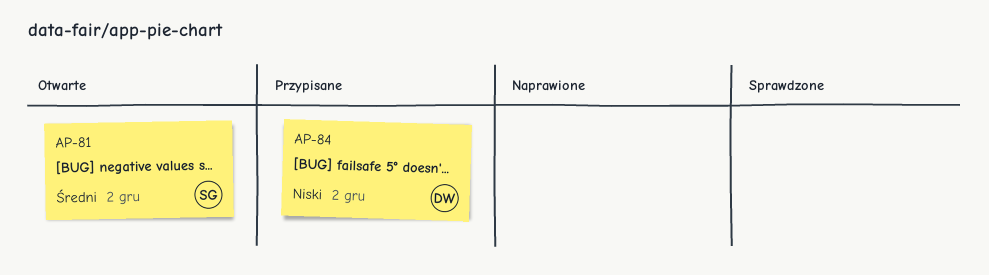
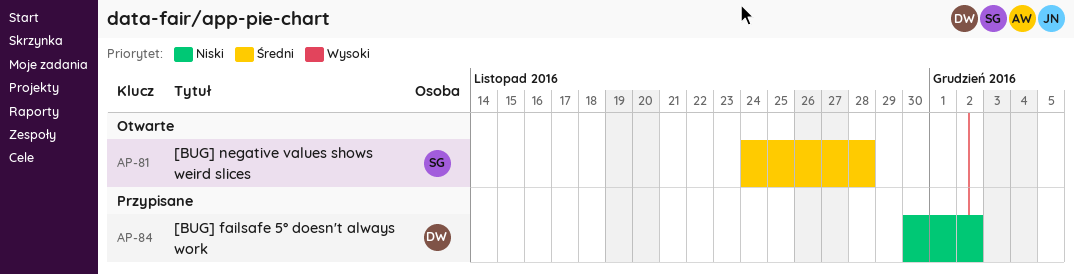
AP-81, due: Dec 2 -> Nov 28

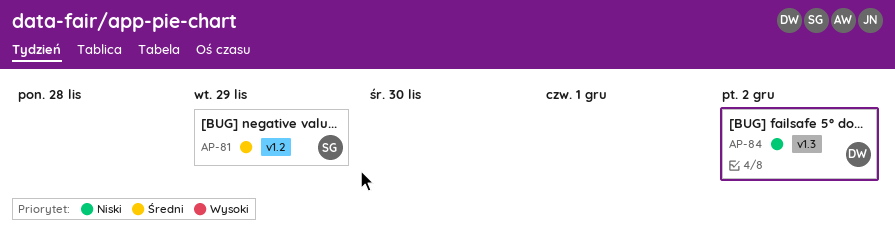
AP-81, due: Nov 28 -> Nov 29

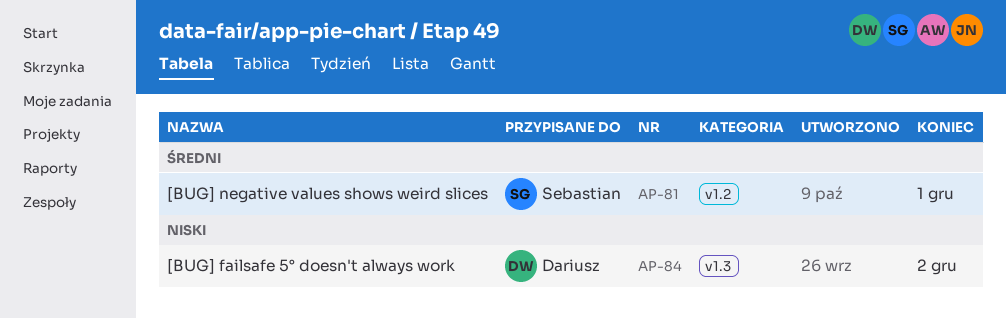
AP-81, due: Nov 29 -> Dec 1

